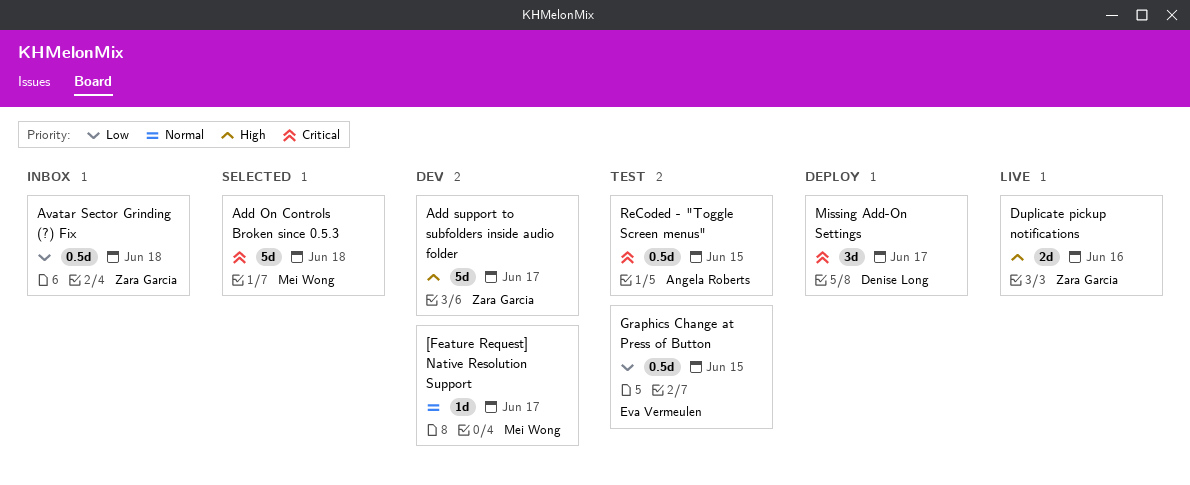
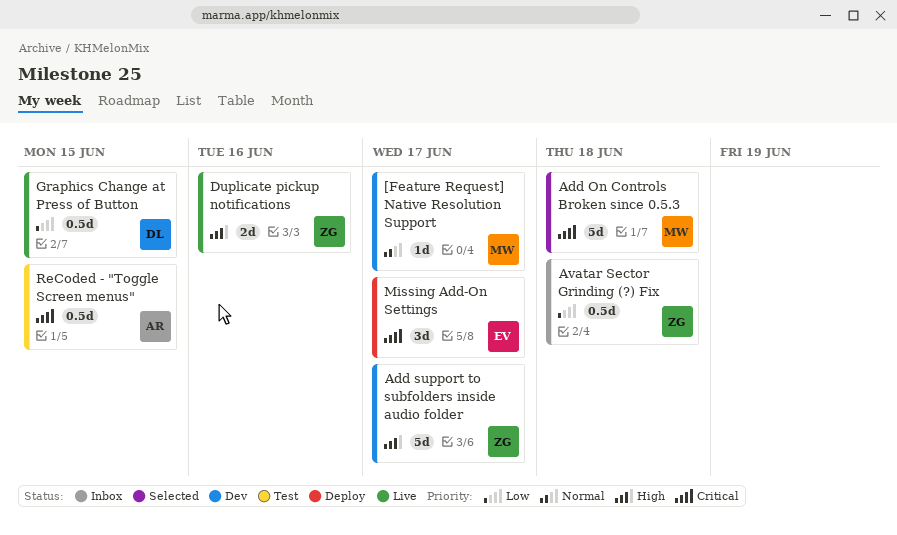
Graphics Change at Press of Button, status: Test -> Live
Graphics Change at Press of Button, owner: Eva Vermeulen -> Denise Long
Missing Add-On Settings, owner: Denise Long -> Eva Vermeulen

